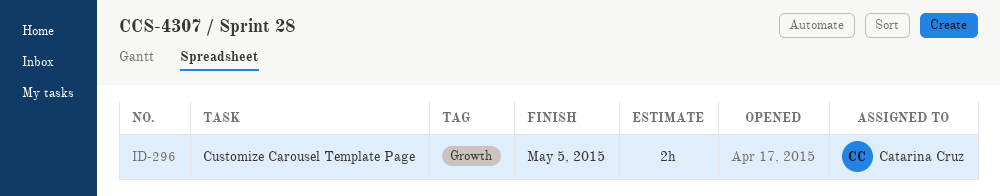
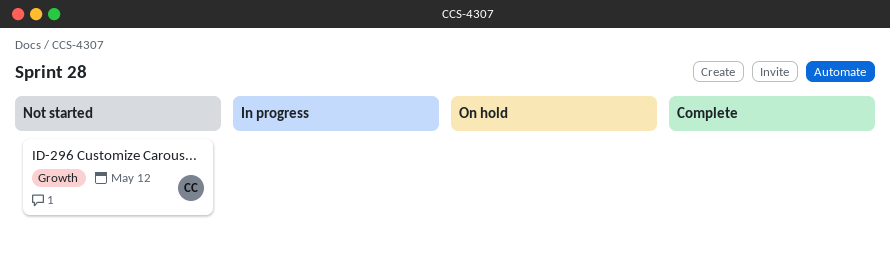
ID-296, due: May 5 -> May 12

